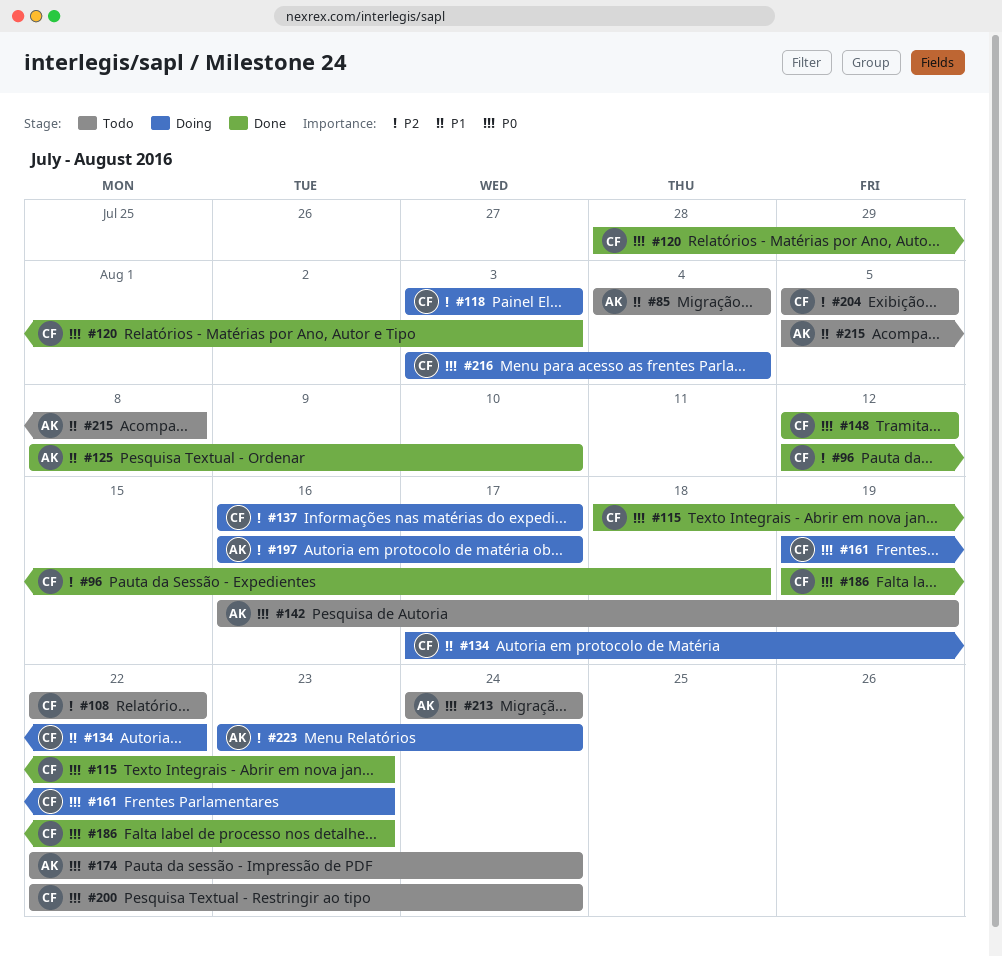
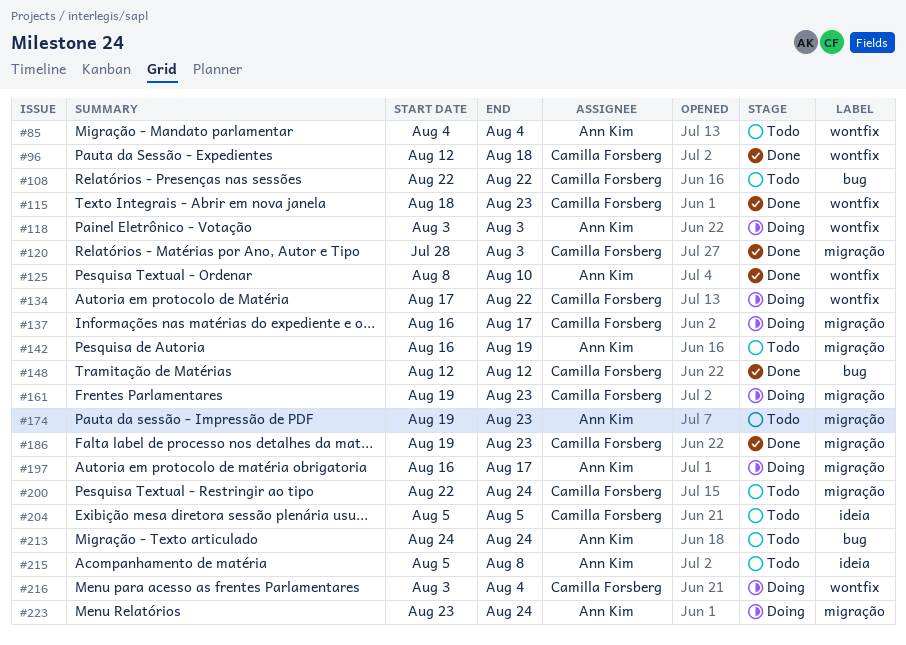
#118, owner: Camilla Forsberg -> Ann Kim
#174, start: Aug 22 -> Aug 19
#174, due: Aug 24 -> Aug 23

